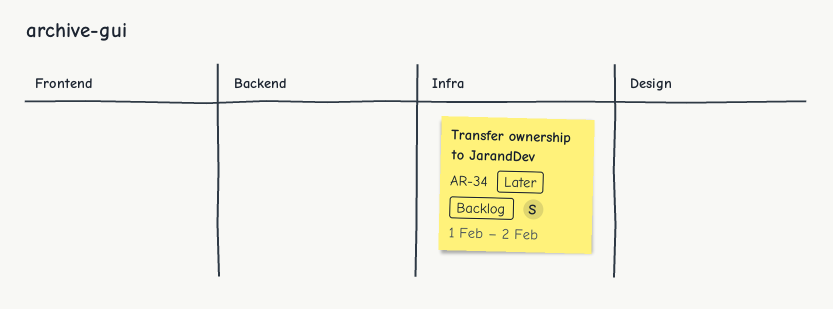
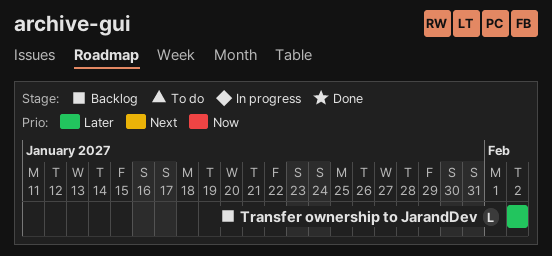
Transfer ownership to JarandDev, estimate: S -> L
Transfer ownership to JarandDev, start: Feb 1 -> Feb 2

